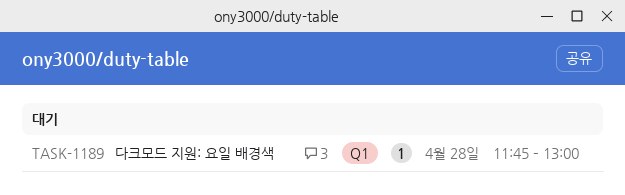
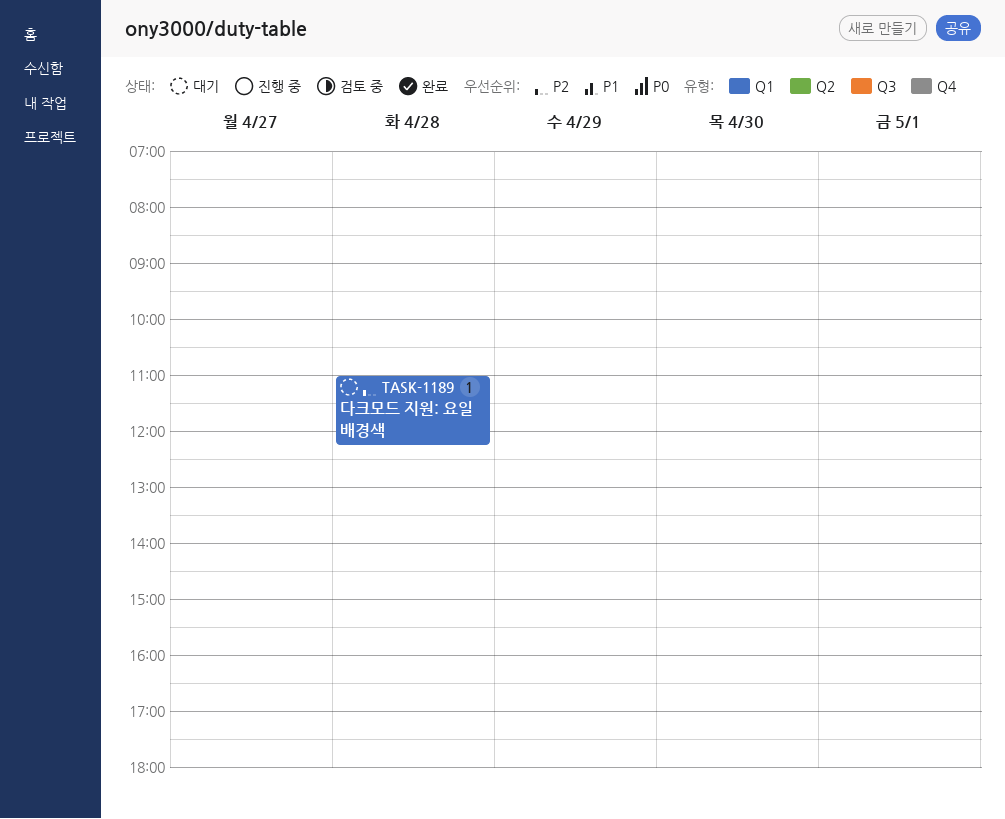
TASK-1189, begins: 11:45 -> 11:00
TASK-1189, ends: 13:00 -> 12:15

